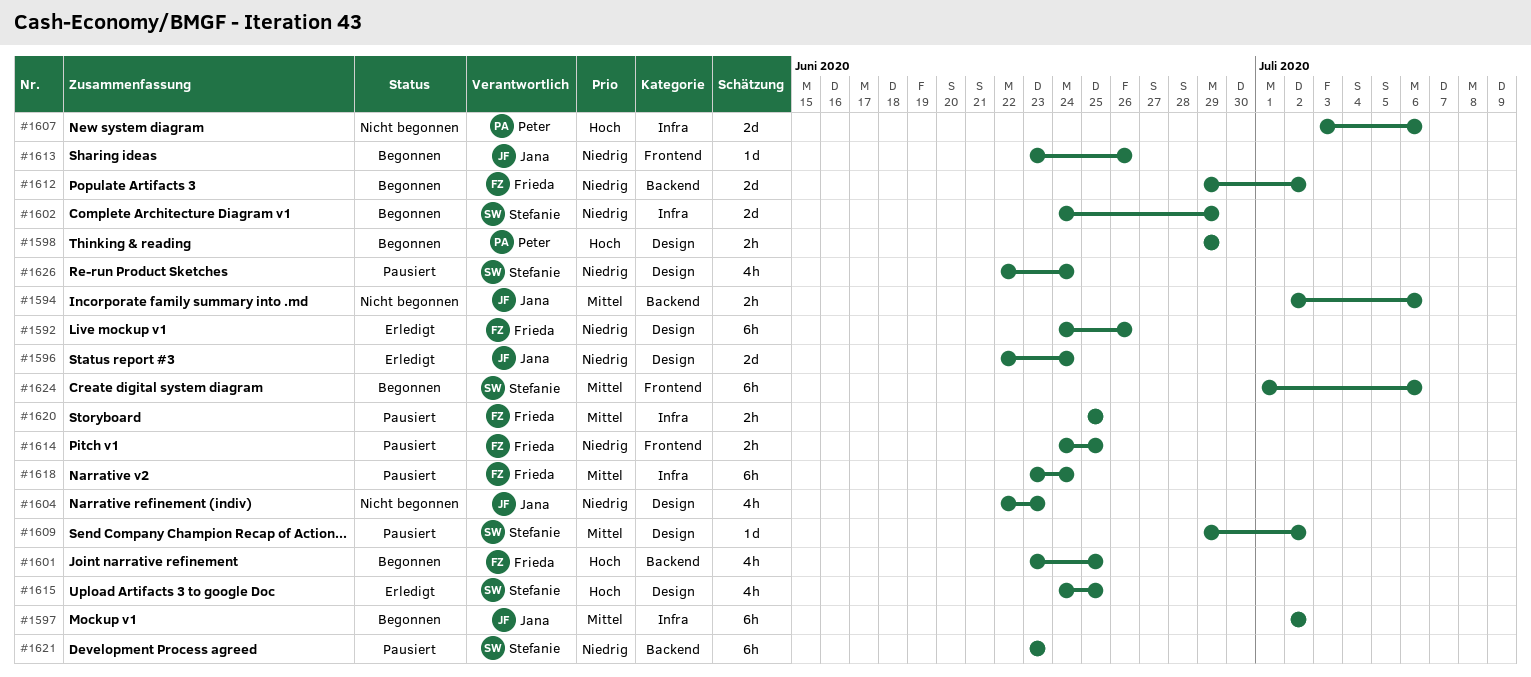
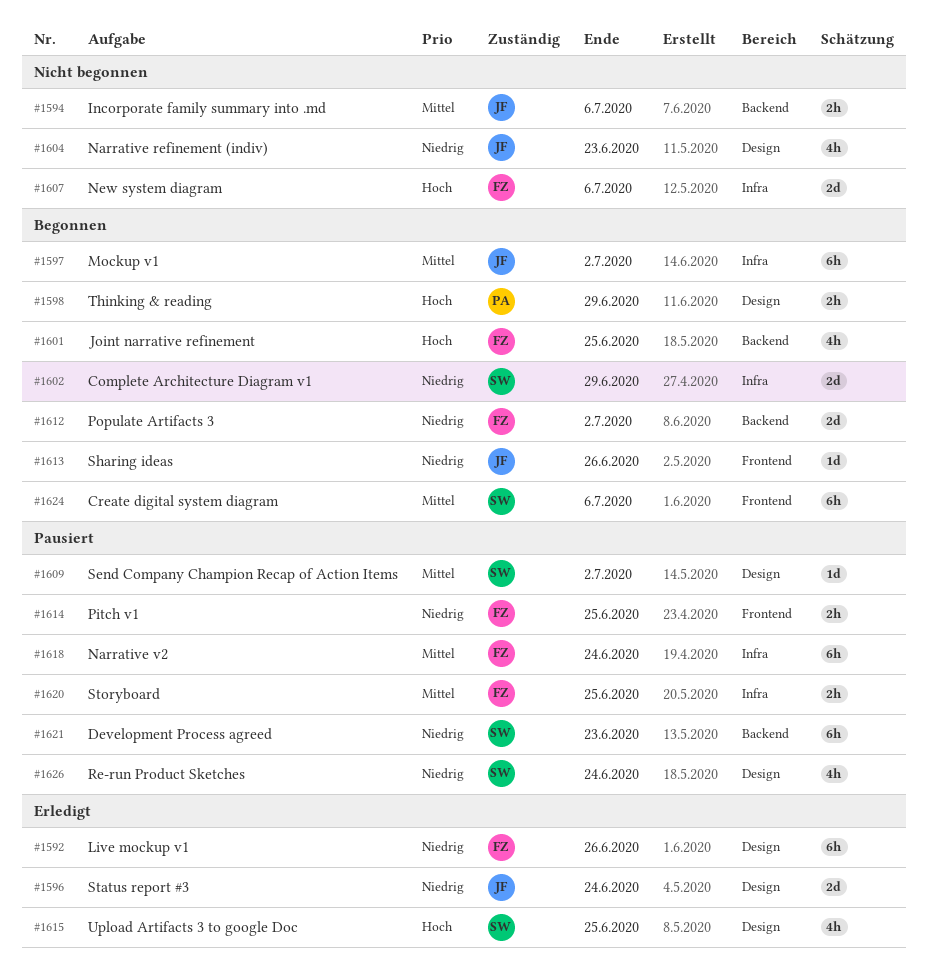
#1607, owner: Peter -> Frieda

